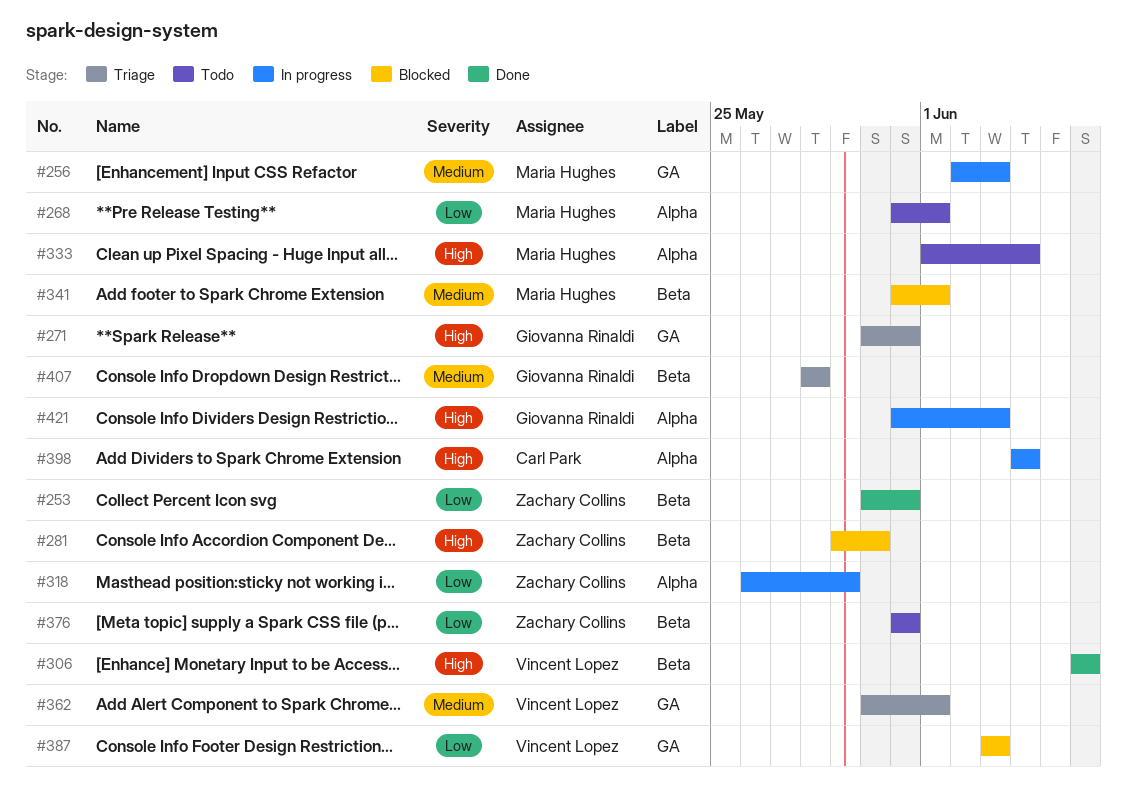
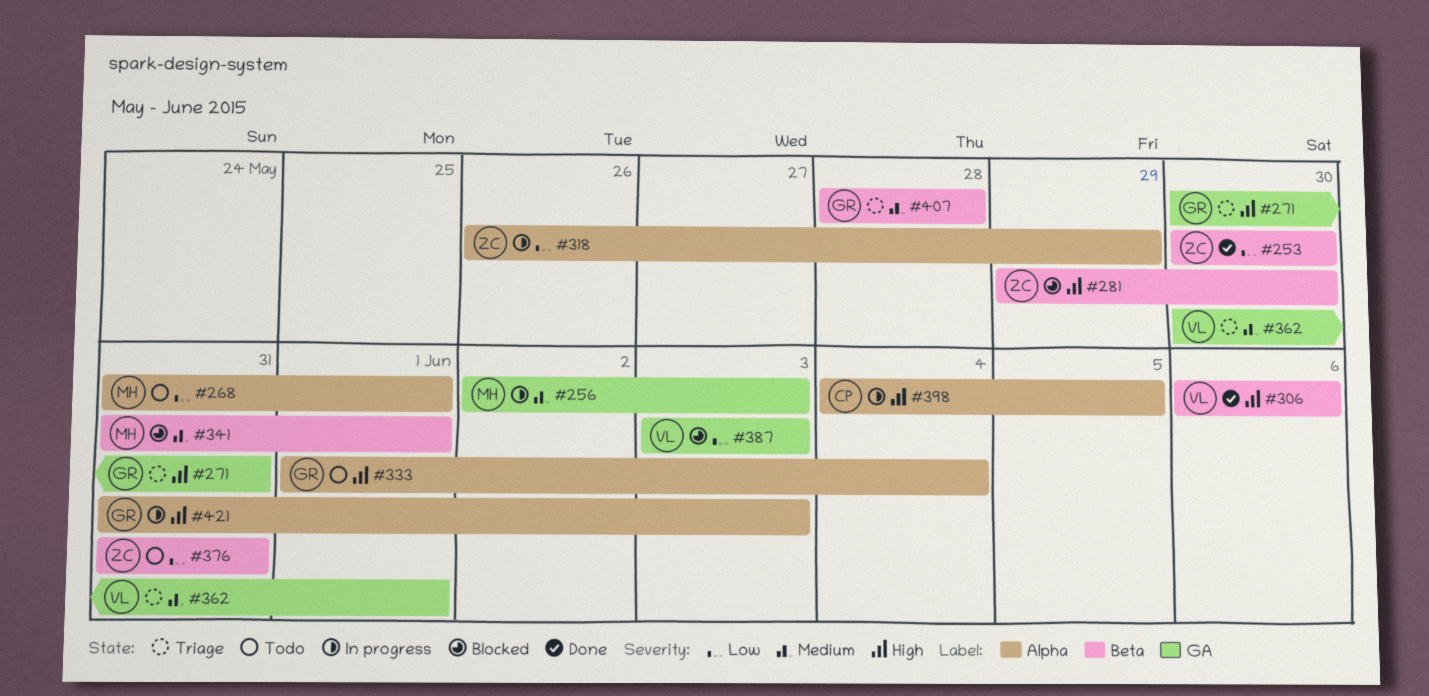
#253, due: May 31 -> May 30
#333, owner: Maria Hughes -> Giovanna Rinaldi
#398, due: Jun 4 -> Jun 5

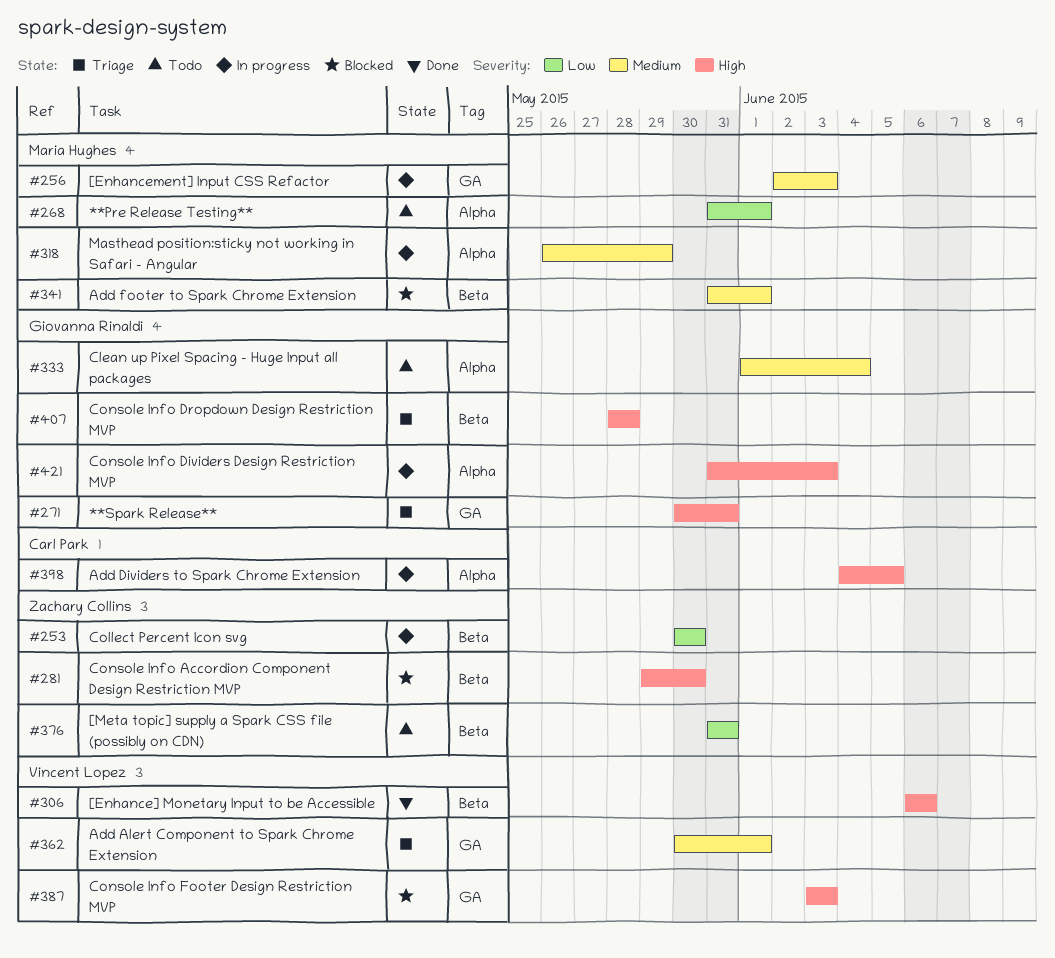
#253, status: Done -> In progress
#318, owner: Zachary Collins -> Maria Hughes
#318, priority: Low -> Medium
#333, priority: High -> Medium
#387, priority: Low -> High
#407, priority: Medium -> High

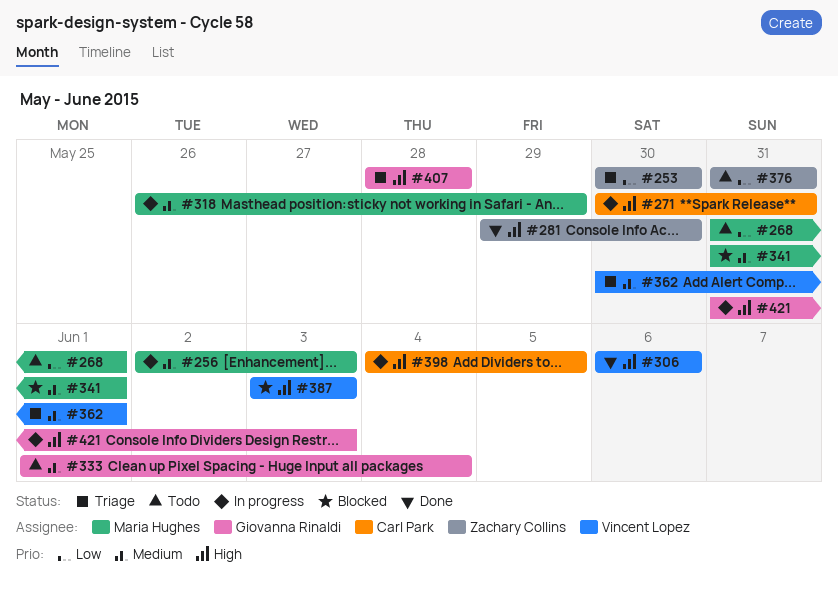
#253, status: In progress -> Triage
#271, status: Triage -> In progress
#271, owner: Giovanna Rinaldi -> Carl Park
#281, status: Blocked -> Done

